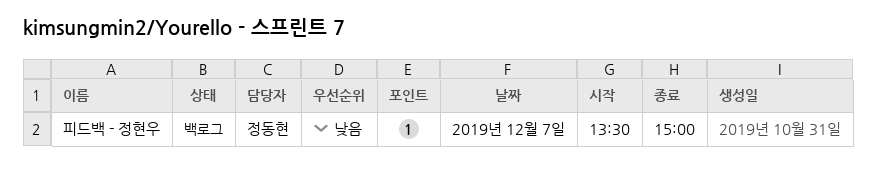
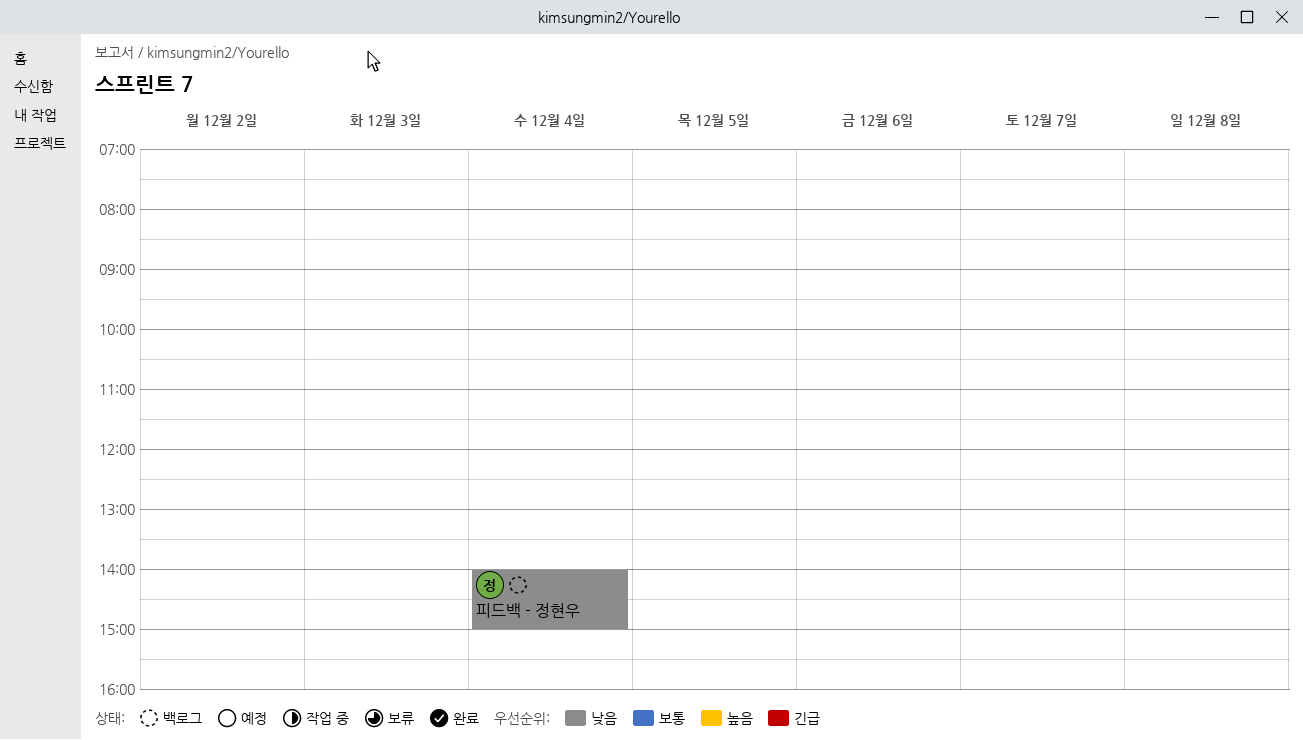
피드백 - 정현우, day: Dec 7 -> Dec 4
피드백 - 정현우, begins: 13:30 -> 14:00

